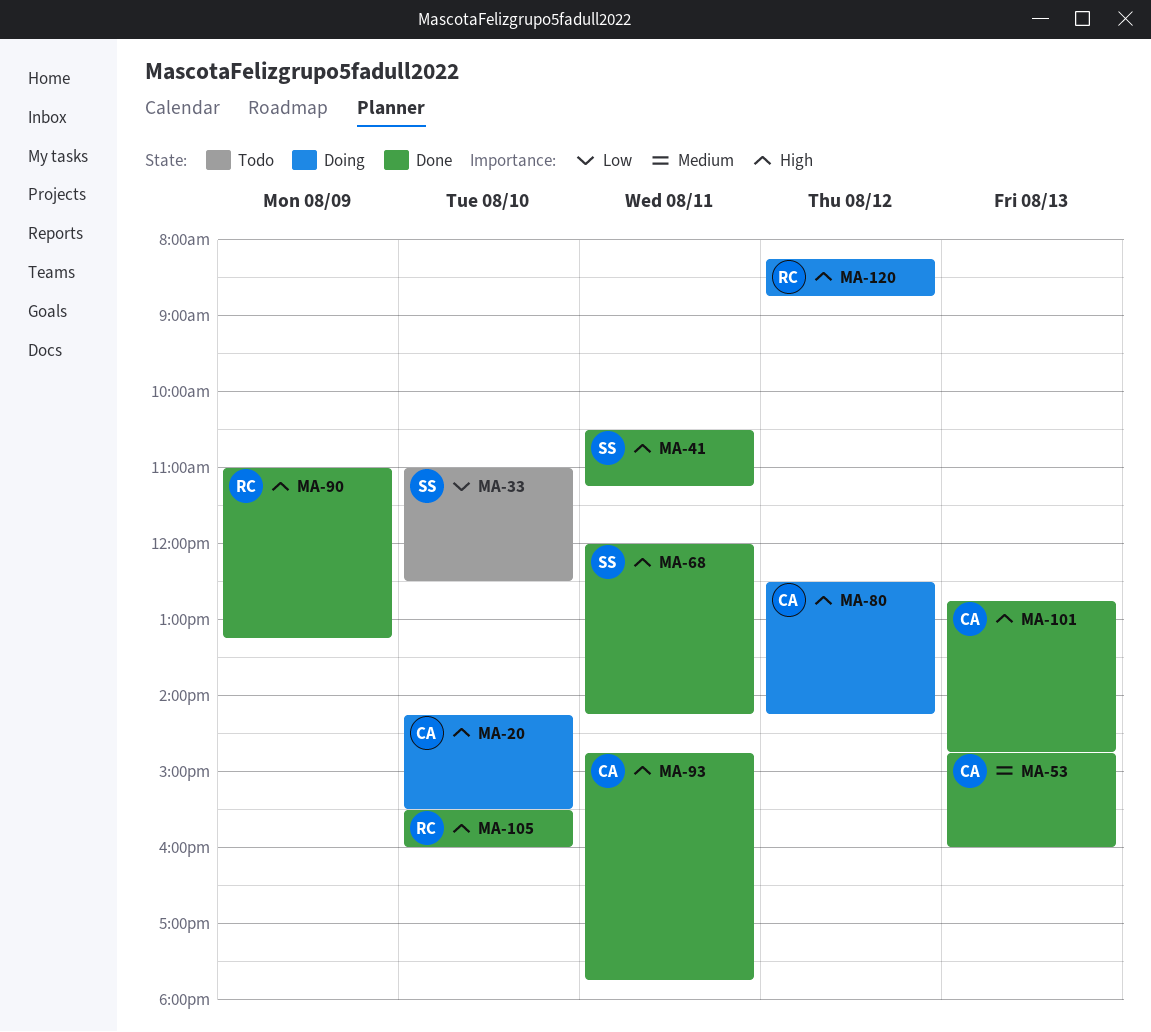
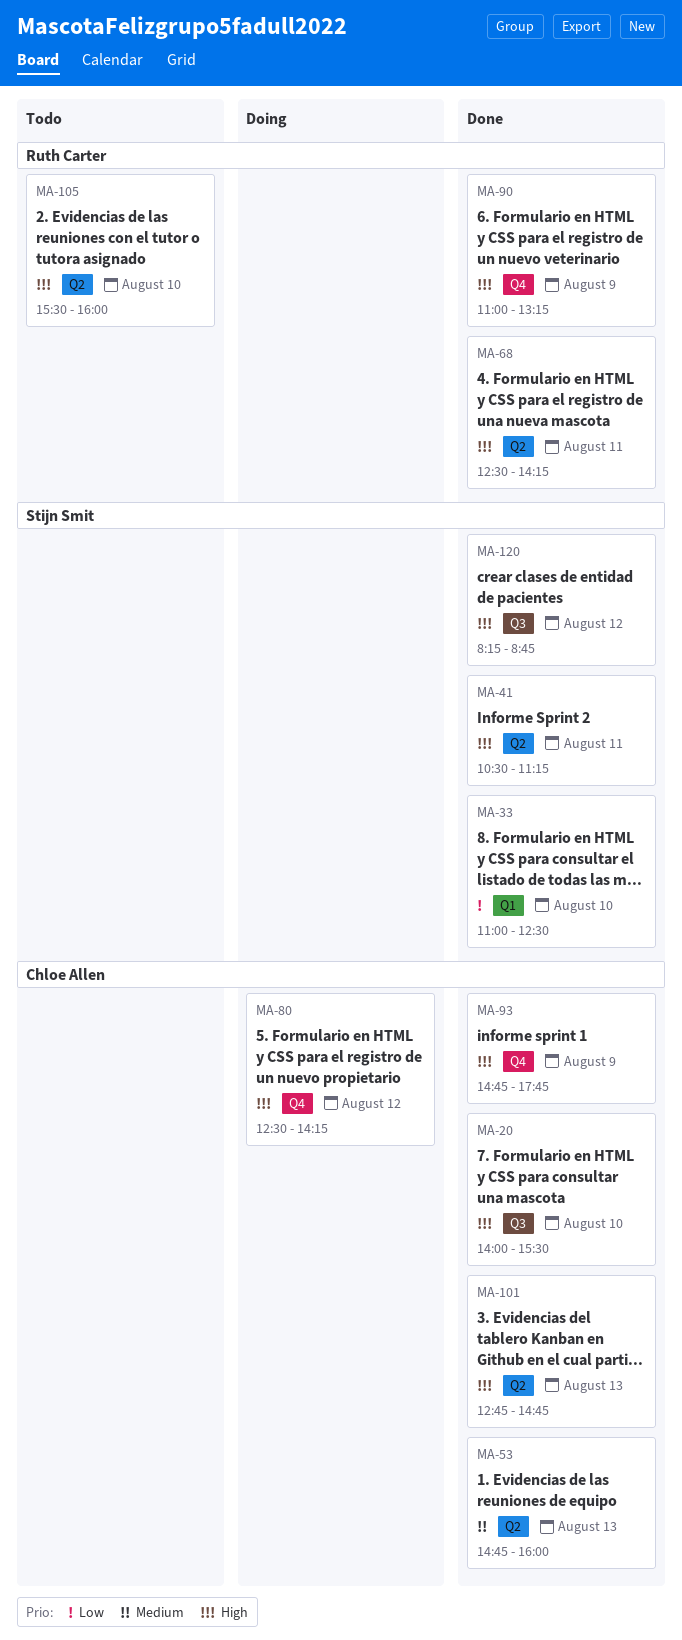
MA-20, status: Doing -> Done
MA-20, begins: 14:15 -> 14:00
MA-33, status: Todo -> Done
MA-68, owner: Stijn Smit -> Ruth Carter
MA-68, begins: 12:00 -> 12:30
MA-93, day: Aug 11 -> Aug 9
MA-105, status: Done -> Todo
MA-120, status: Doing -> Done
MA-120, owner: Ruth Carter -> Stijn Smit

